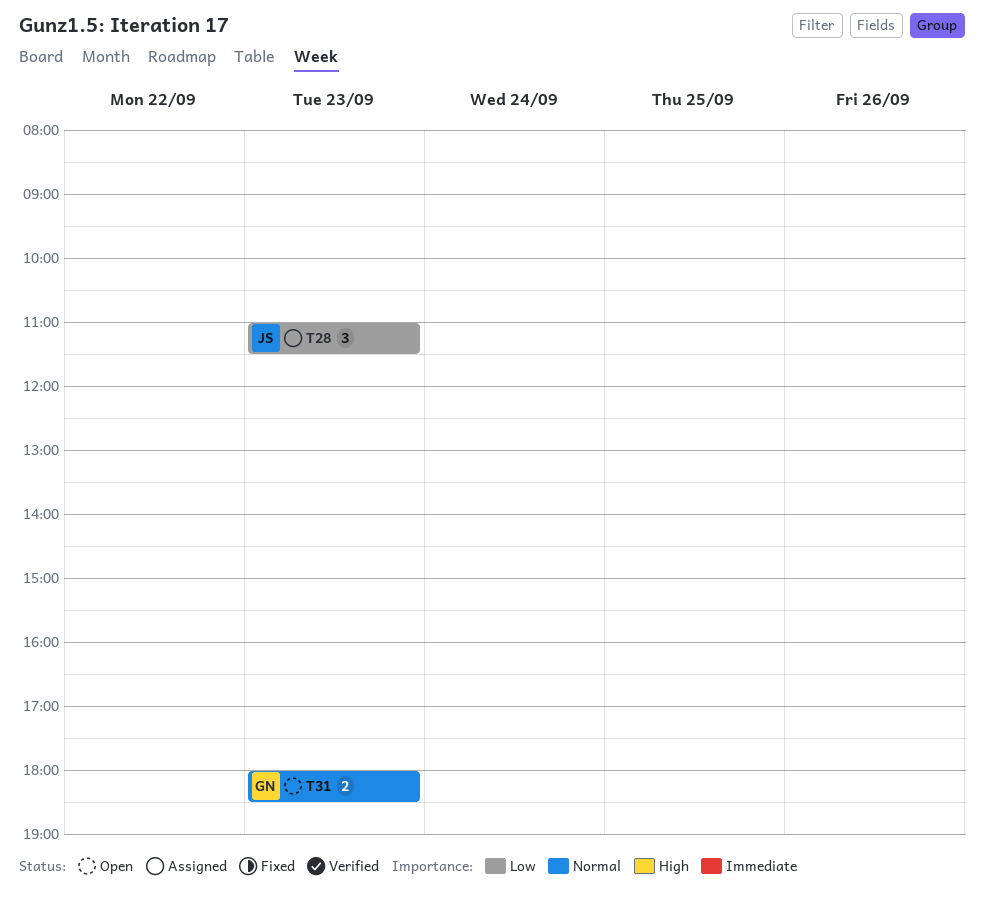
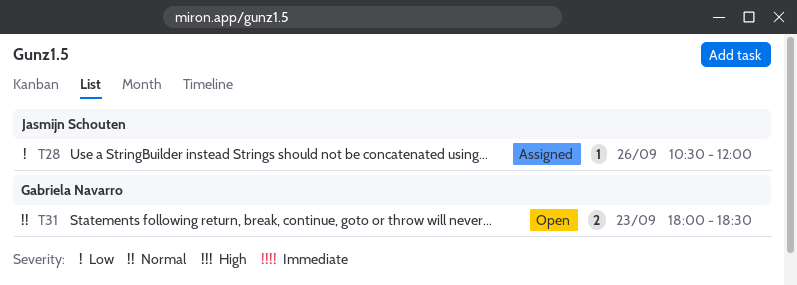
T28, estimate: 3 -> 1
T28, day: Sep 23 -> Sep 26
T28, begins: 11:00 -> 10:30
T28, ends: 11:30 -> 12:00

